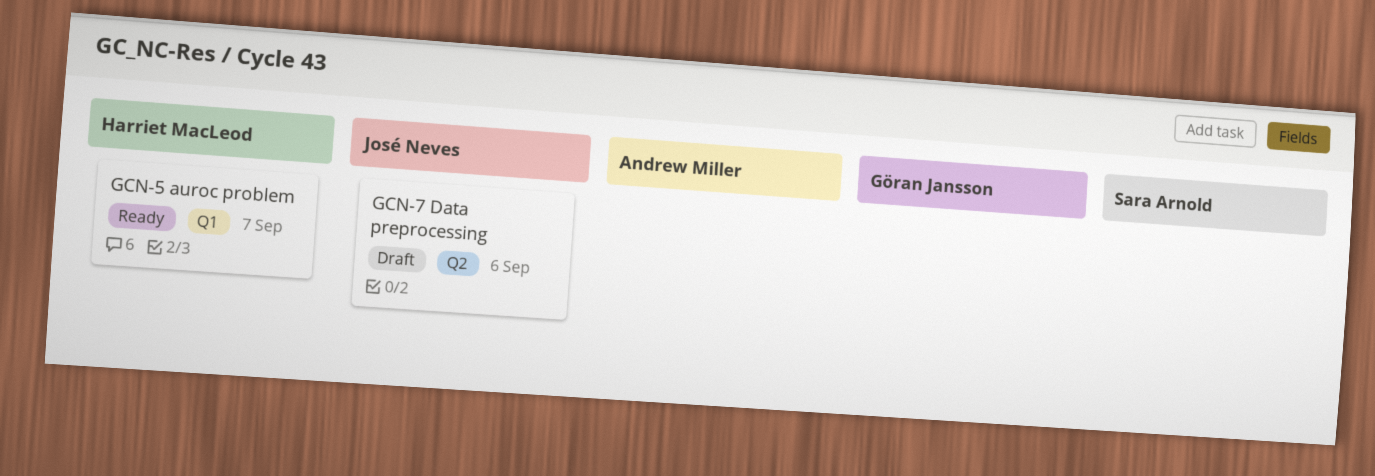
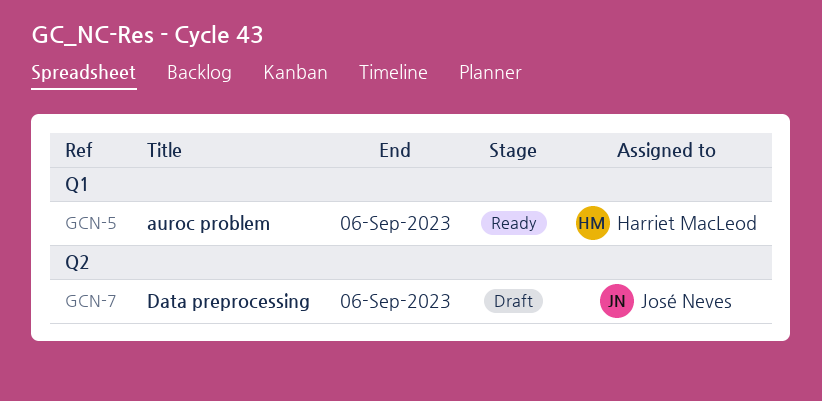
GCN-5, due: Sep 7 -> Sep 6

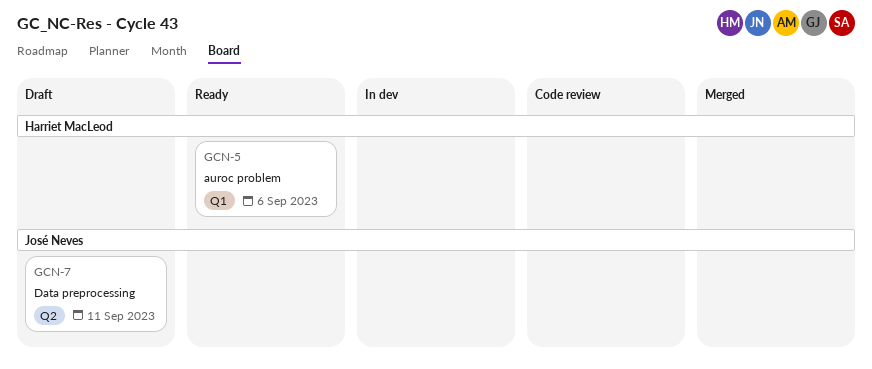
GCN-7, due: Sep 6 -> Sep 11

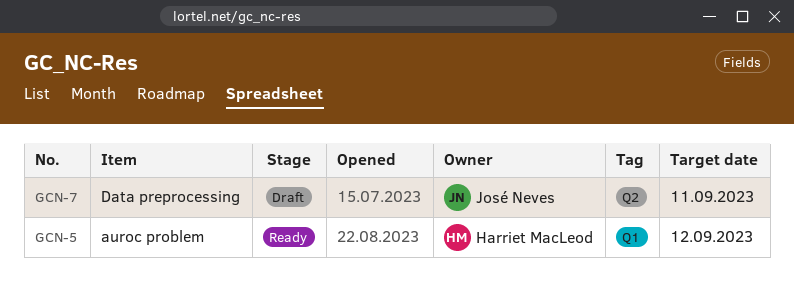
GCN-5, due: Sep 6 -> Sep 12

